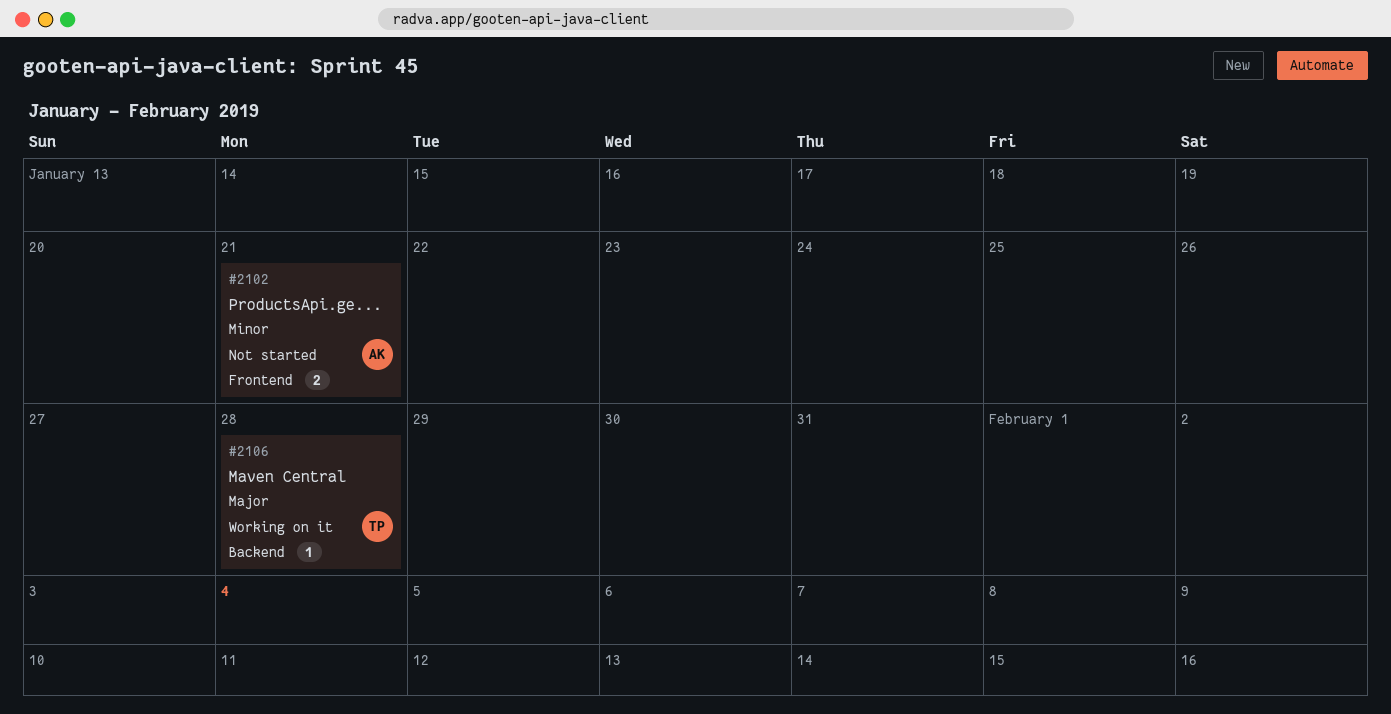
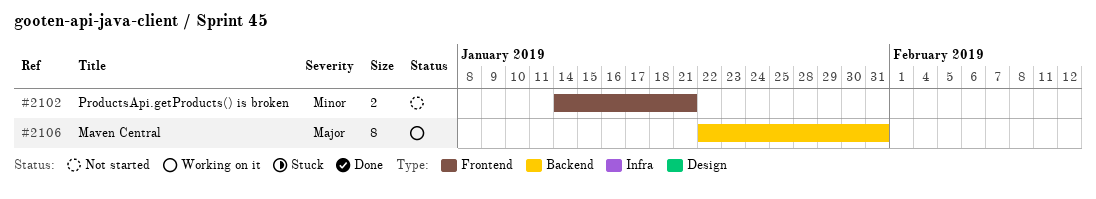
#2106, estimate: 1 -> 8
#2106, due: Jan 28 -> Jan 31

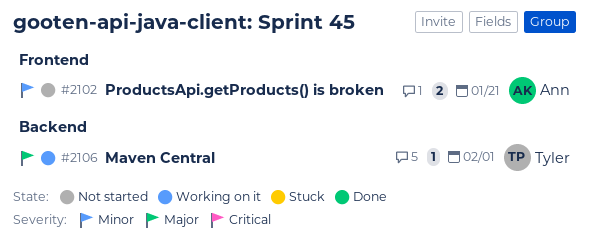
#2106, estimate: 8 -> 1
#2106, due: Jan 31 -> Feb 1

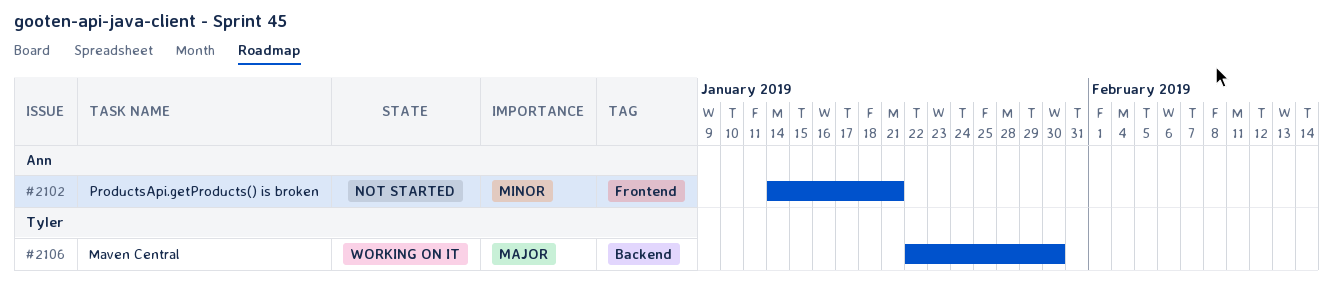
#2106, due: Feb 1 -> Jan 30

